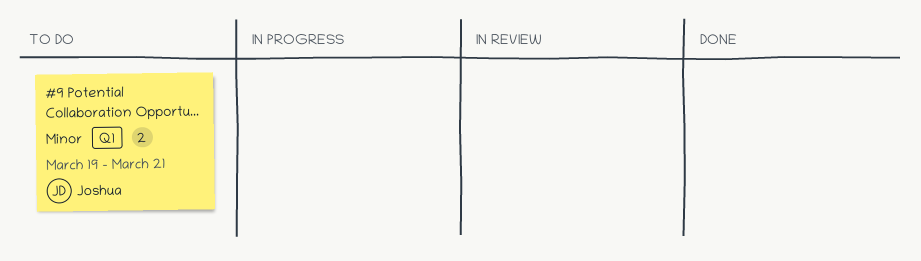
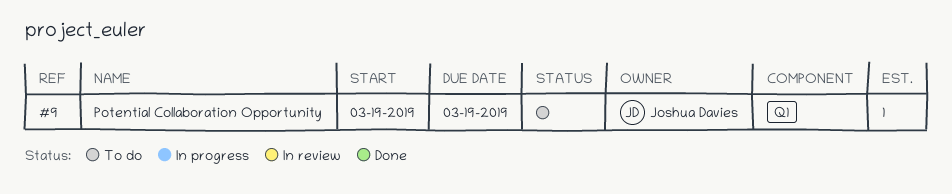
#9, estimate: 2 -> 1
#9, due: Mar 21 -> Mar 19

